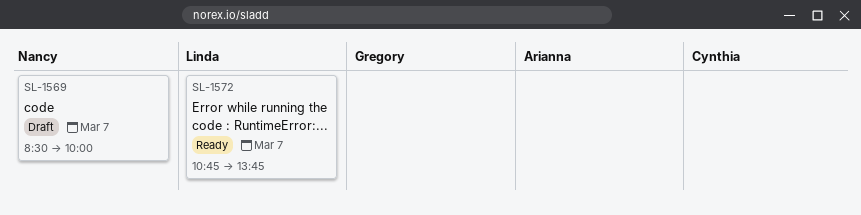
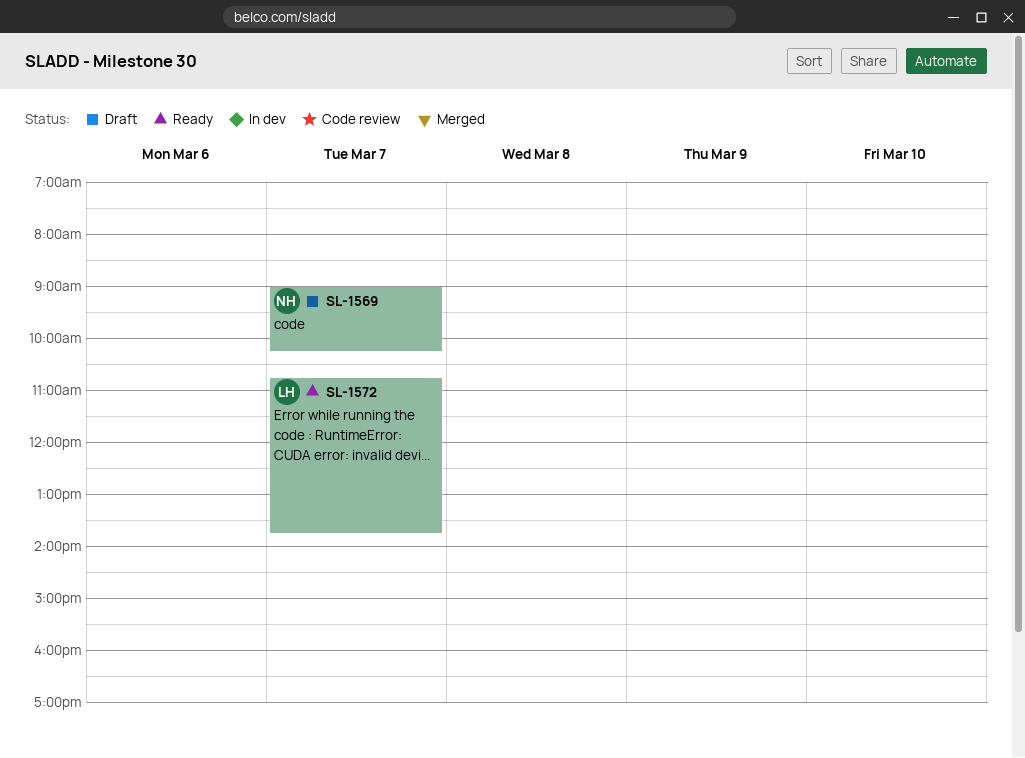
SL-1569, begins: 08:30 -> 09:00
SL-1569, ends: 10:00 -> 10:15

